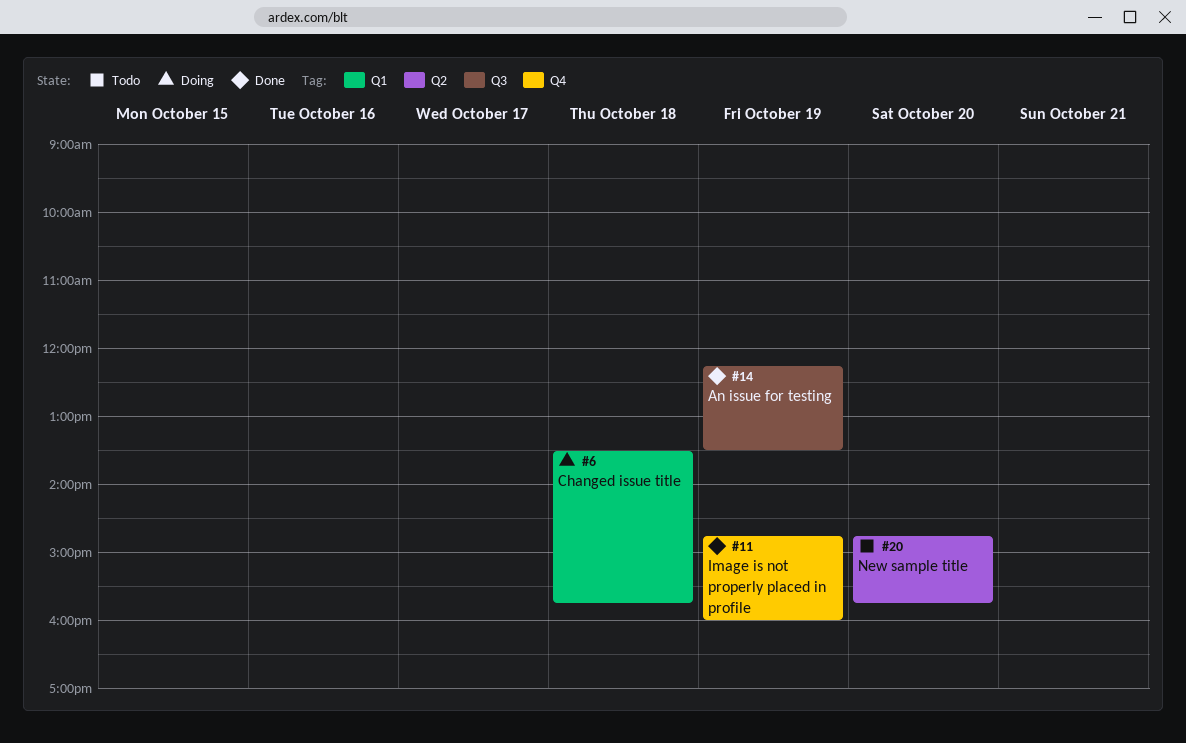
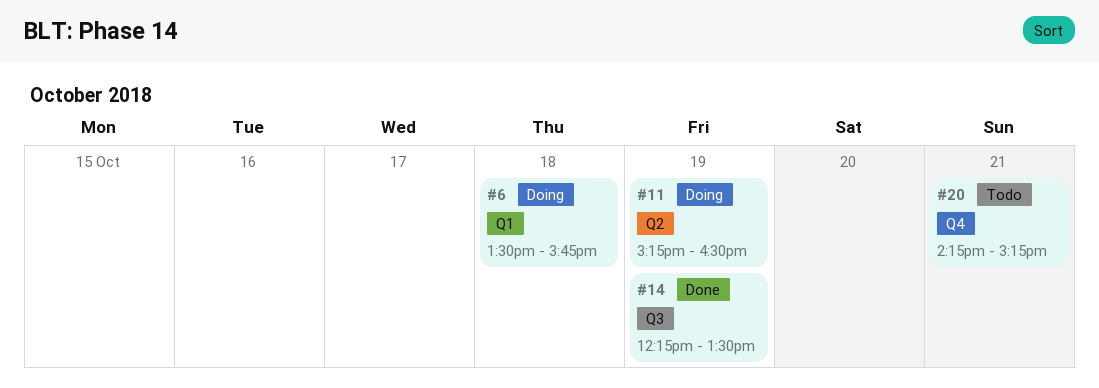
#11, status: Done -> Doing
#11, label: Q4 -> Q2
#11, begins: 14:45 -> 15:15
#11, ends: 16:00 -> 16:30
#20, label: Q2 -> Q4
#20, day: Oct 20 -> Oct 21
#20, begins: 14:45 -> 14:15
#20, ends: 15:45 -> 15:15

